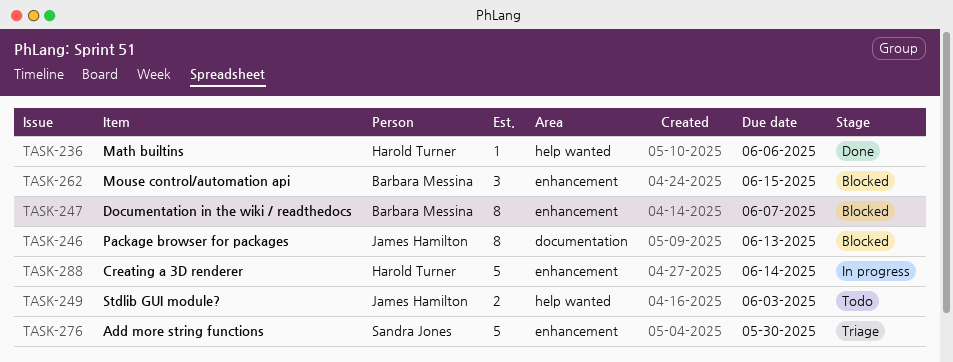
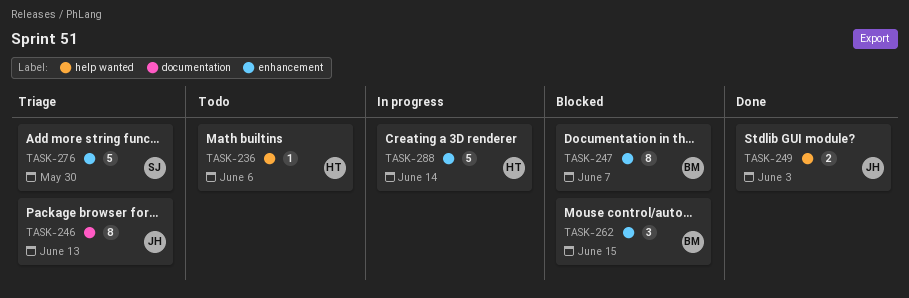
TASK-236, status: Done -> Todo
TASK-246, status: Blocked -> Triage
TASK-249, status: Todo -> Done

